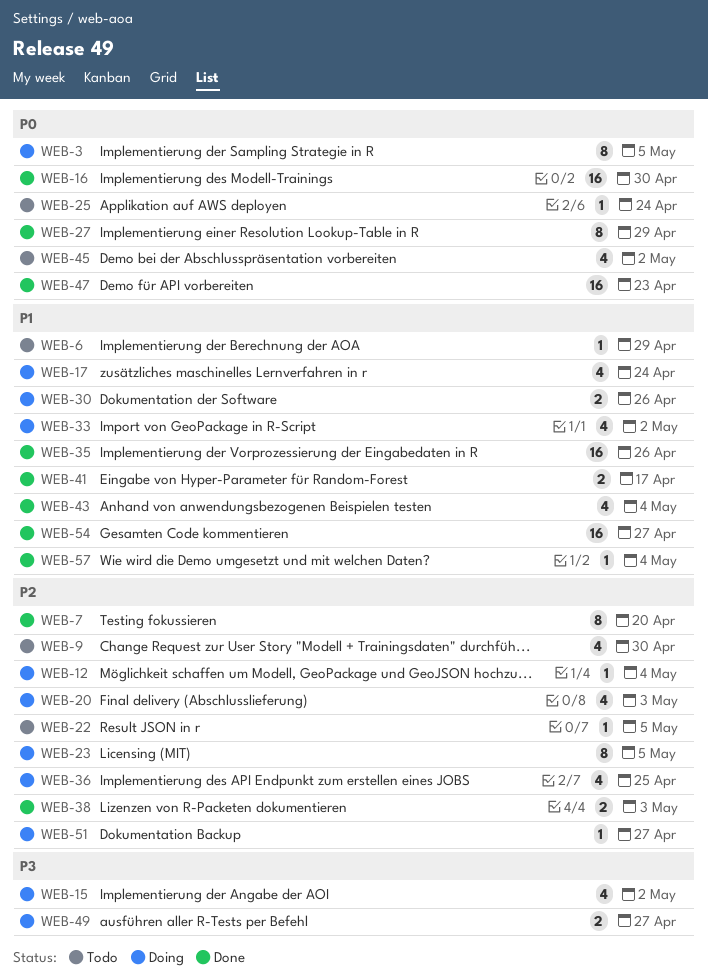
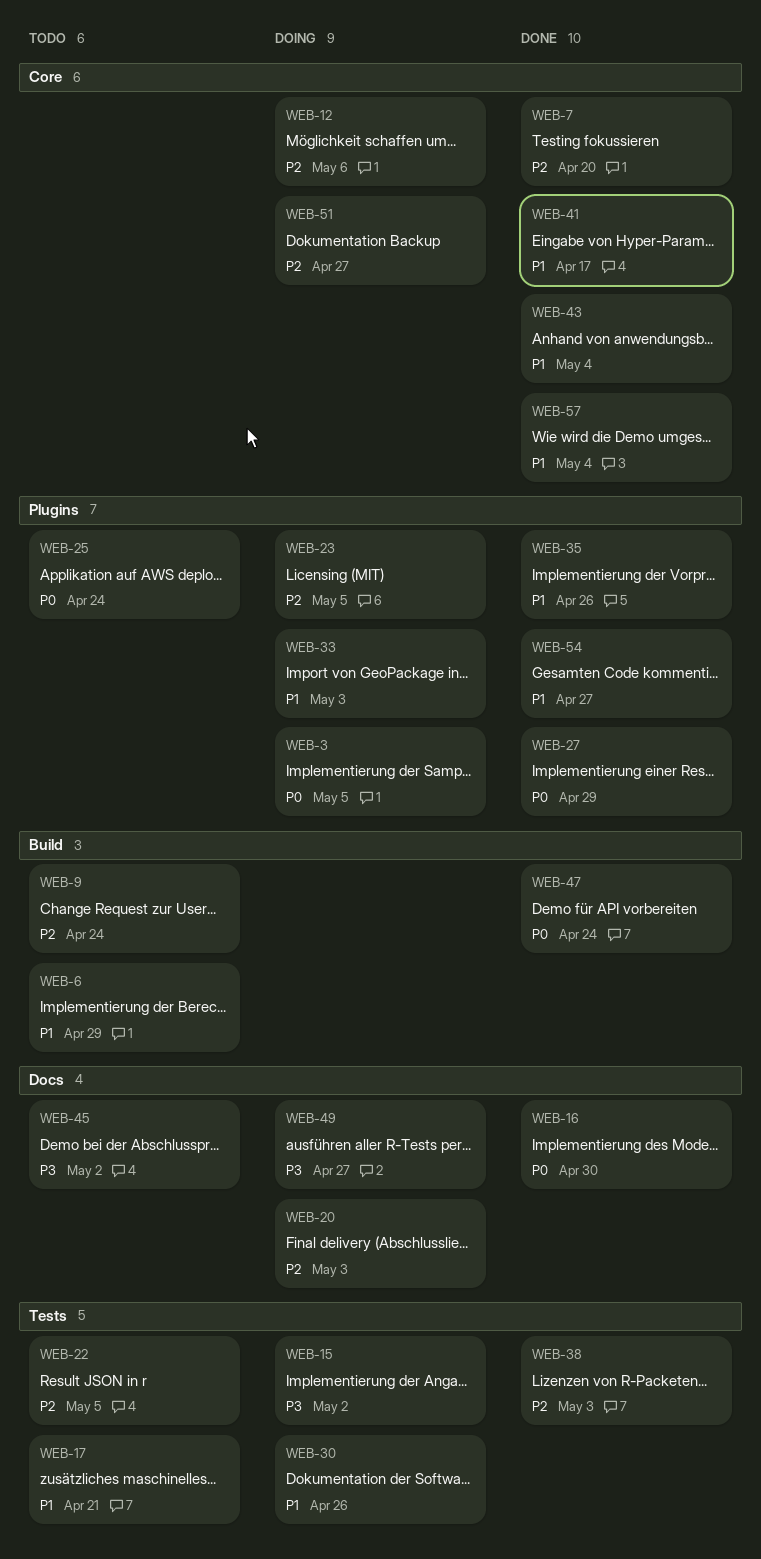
WEB-9, due: Apr 30 -> Apr 24
WEB-12, due: May 4 -> May 6
WEB-17, status: Doing -> Todo
WEB-17, due: Apr 24 -> Apr 21
WEB-33, due: May 2 -> May 3
WEB-36: present -> none
WEB-45, priority: P0 -> P3
WEB-47, due: Apr 23 -> Apr 24

